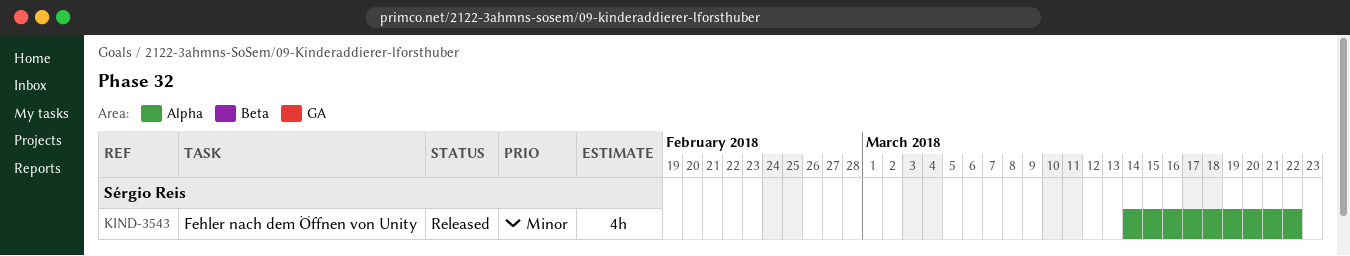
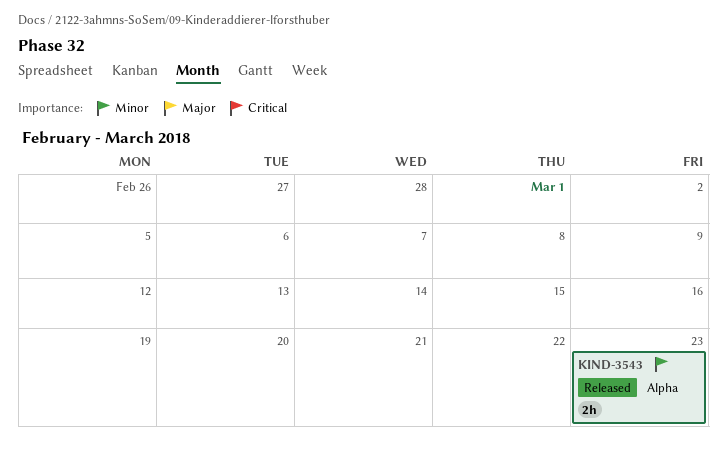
KIND-3543, estimate: 4h -> 2h
KIND-3543, due: Mar 22 -> Mar 23

